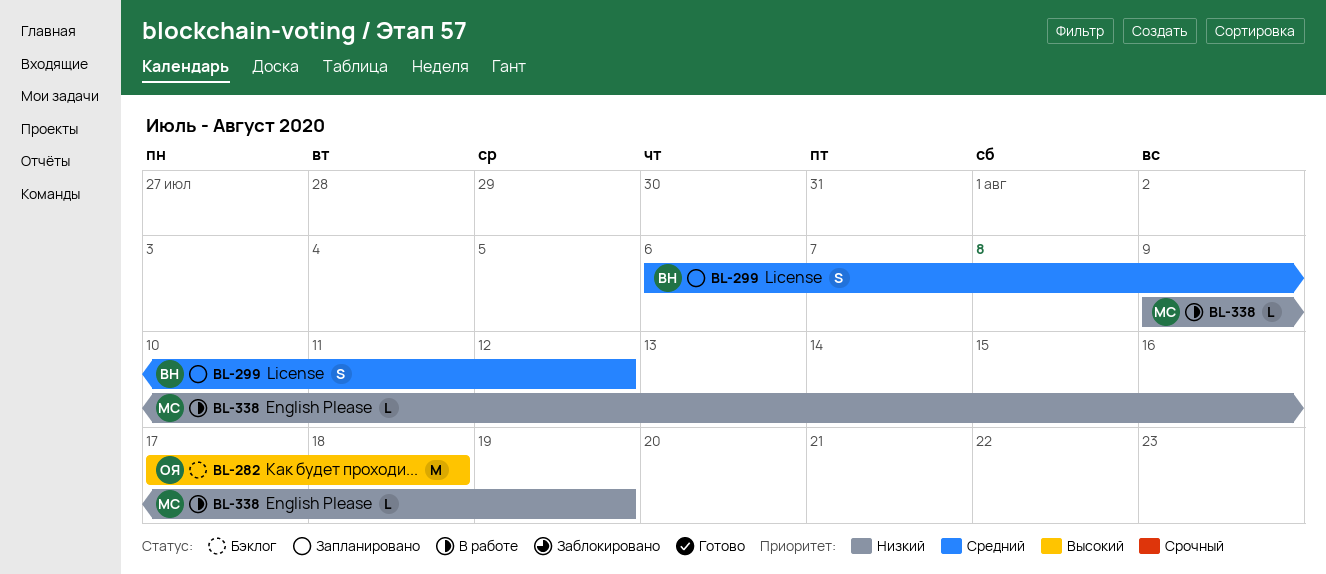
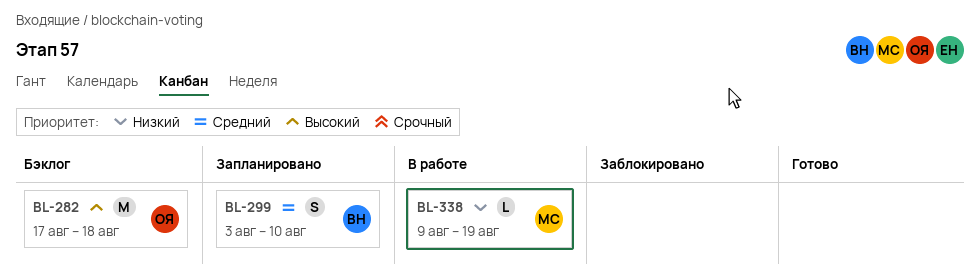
BL-299, start: Aug 6 -> Aug 3
BL-299, due: Aug 12 -> Aug 10

